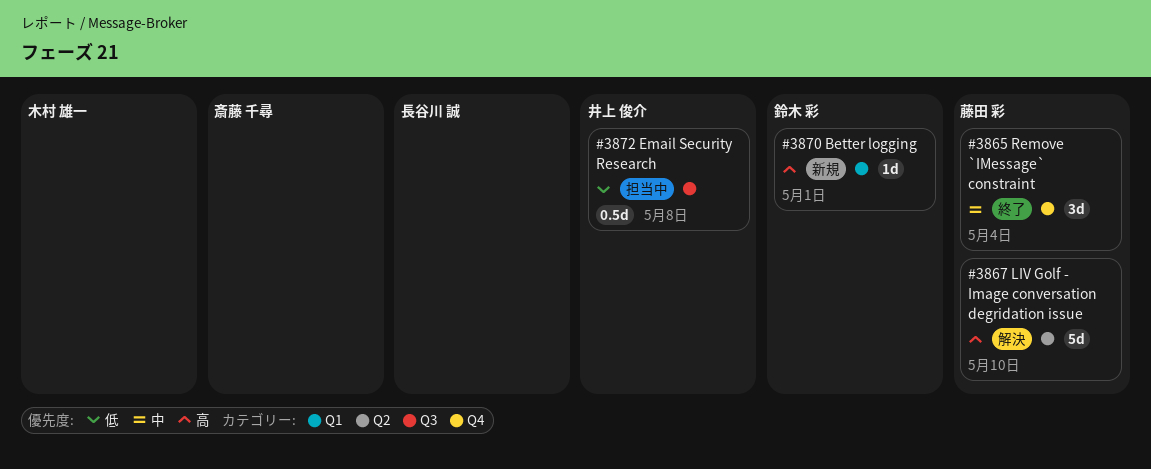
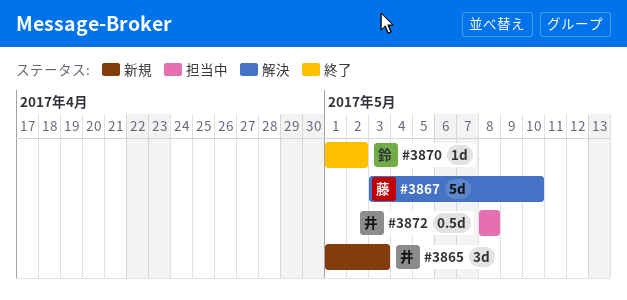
#3865, status: 終了 -> 新規
#3865, owner: 藤田 彩 -> 井上 俊介
#3865, due: May 4 -> May 3
#3870, status: 新規 -> 終了
#3870, due: May 1 -> May 2

